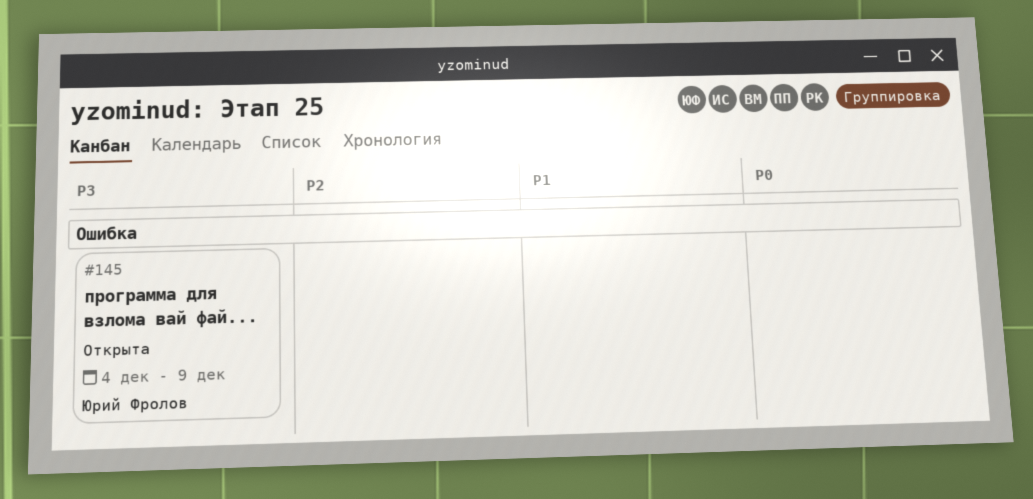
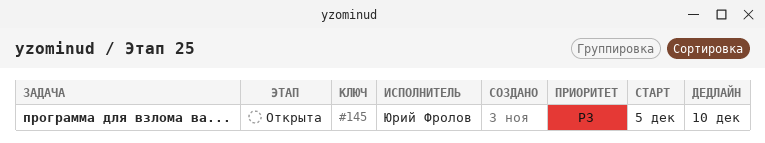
#145, start: Dec 4 -> Dec 5
#145, due: Dec 9 -> Dec 10

